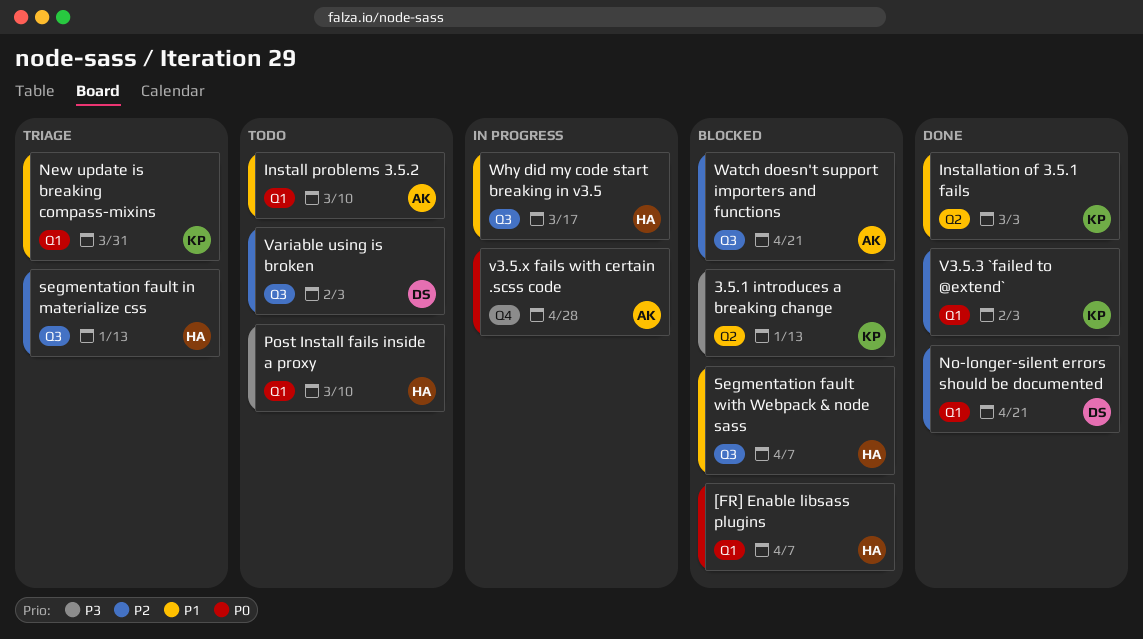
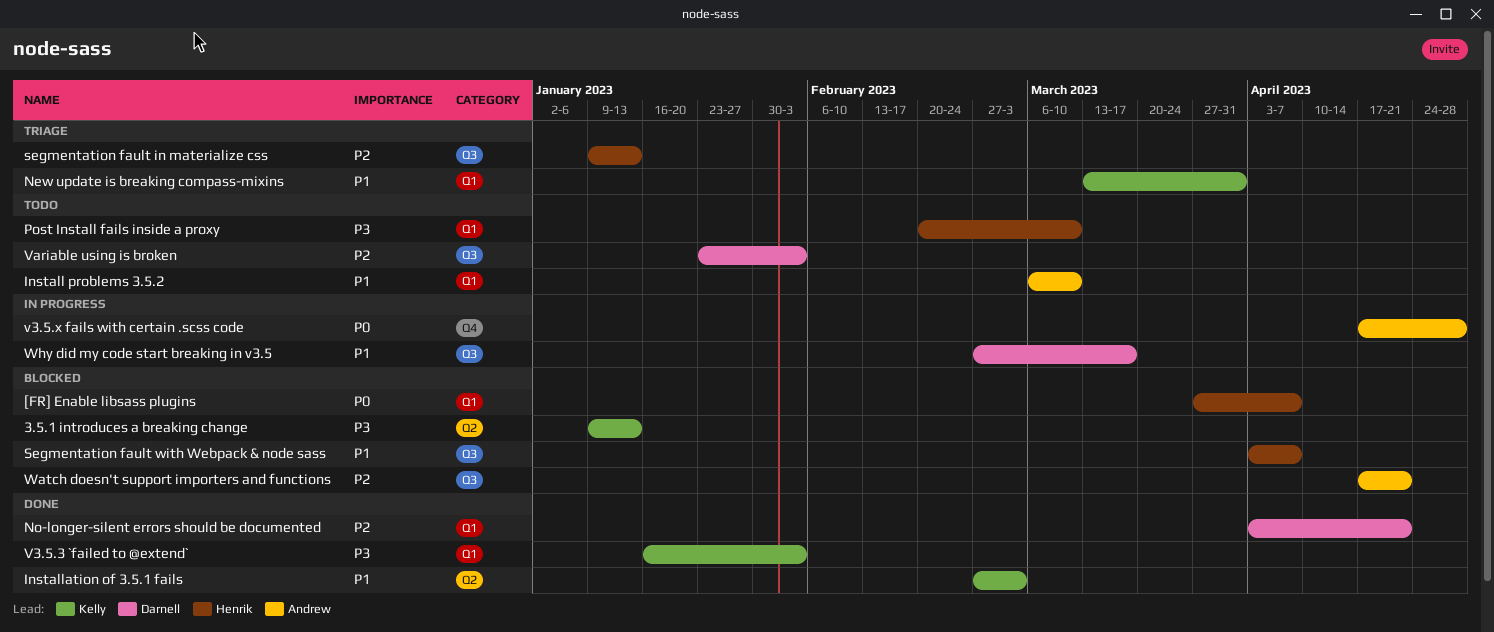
V3.5.3 `failed to @extend`, priority: P2 -> P3
Why did my code start breaking in v3.5, owner: Henrik -> Darnell

